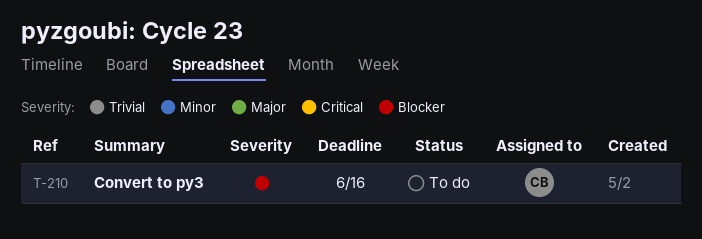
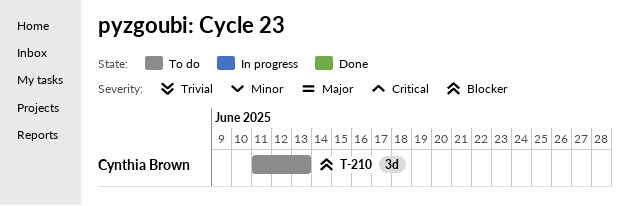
T-210, due: Jun 16 -> Jun 13

